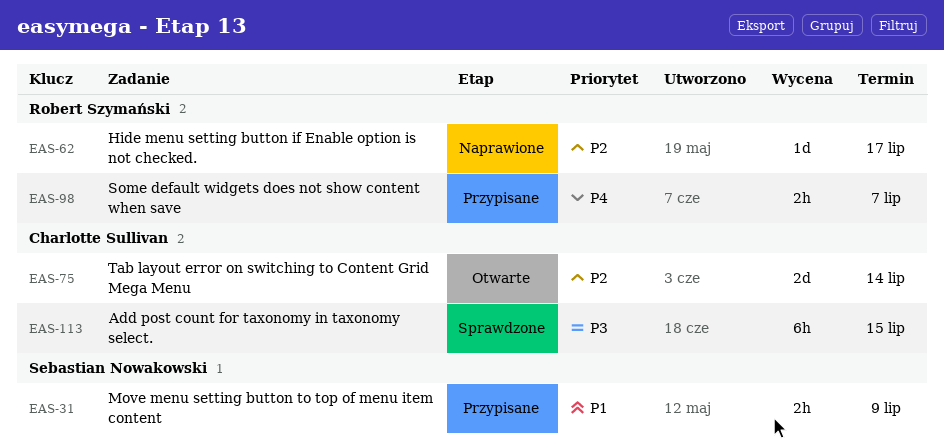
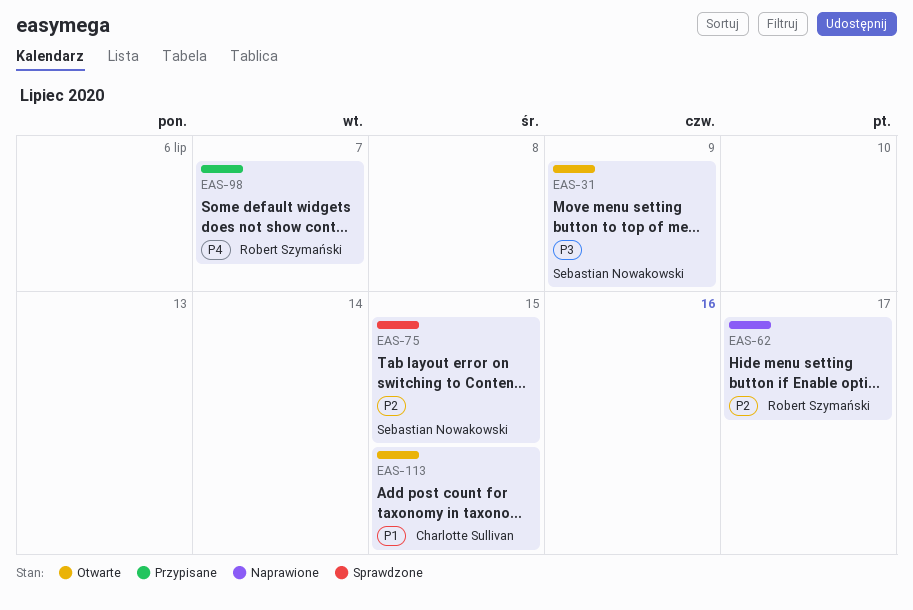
EAS-31, status: Przypisane -> Otwarte
EAS-31, priority: P1 -> P3
EAS-75, status: Otwarte -> Sprawdzone
EAS-75, owner: Charlotte Sullivan -> Sebastian Nowakowski
EAS-75, due: Jul 14 -> Jul 15
EAS-113, status: Sprawdzone -> Otwarte
EAS-113, priority: P3 -> P1

